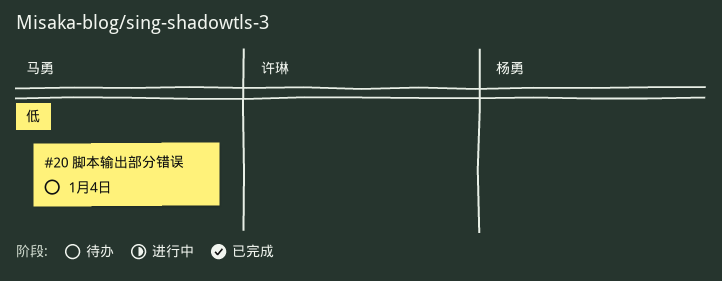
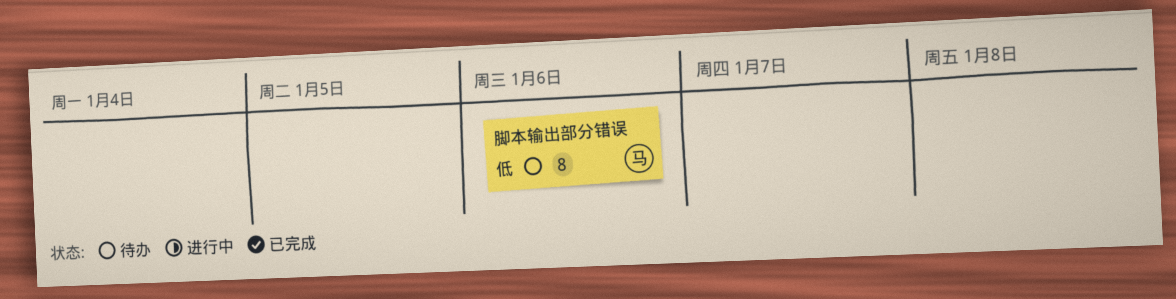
脚本输出部分错误, due: Jan 4 -> Jan 6

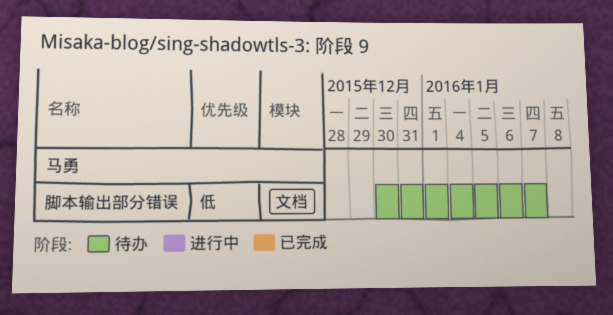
脚本输出部分错误, due: Jan 6 -> Jan 7

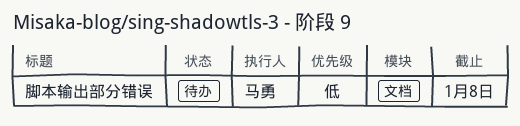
脚本输出部分错误, due: Jan 7 -> Jan 8

